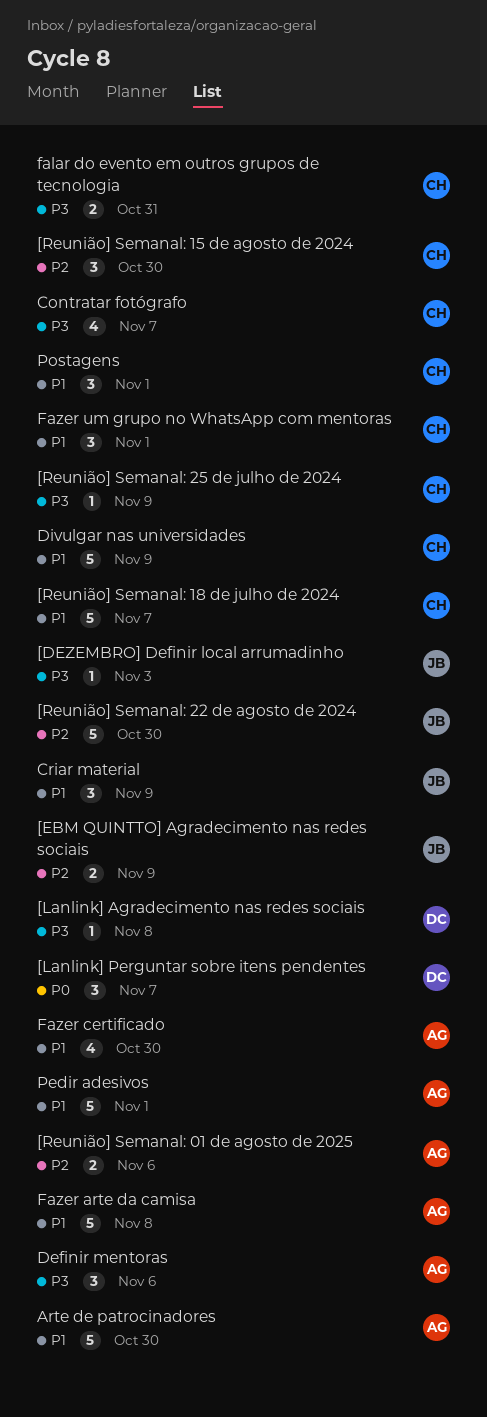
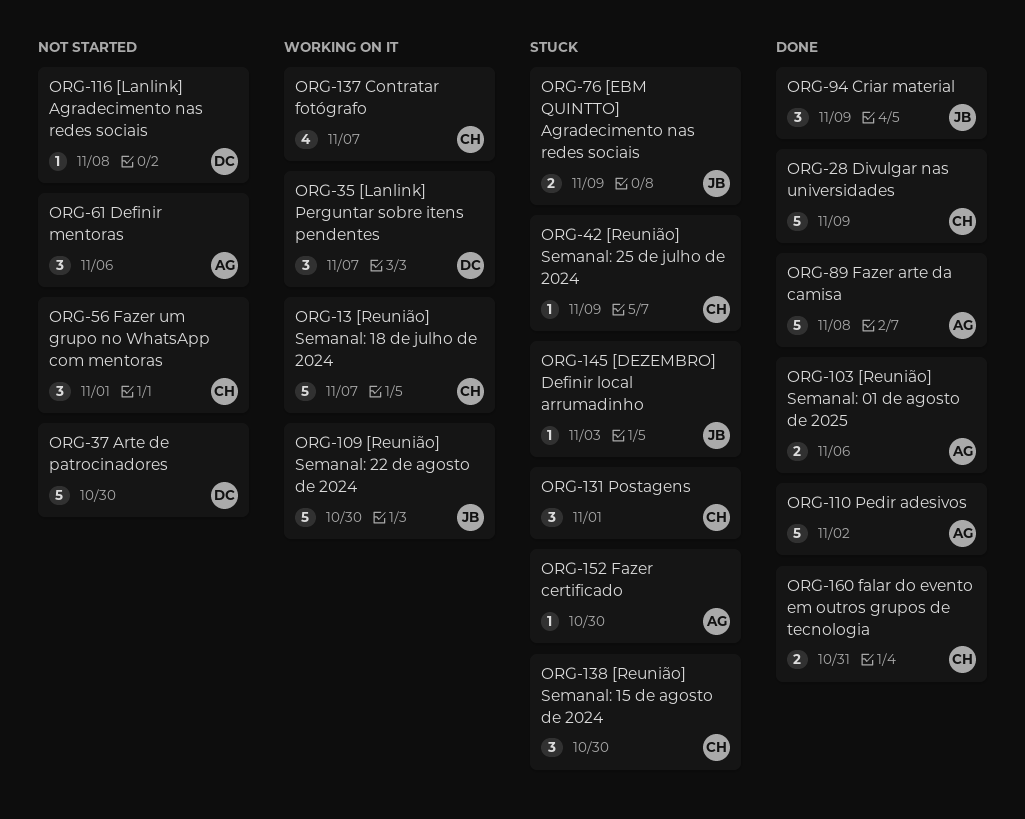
Arte de patrocinadores, owner: AG -> DC
Fazer certificado, estimate: 4 -> 1
Pedir adesivos, due: Nov 1 -> Nov 2

